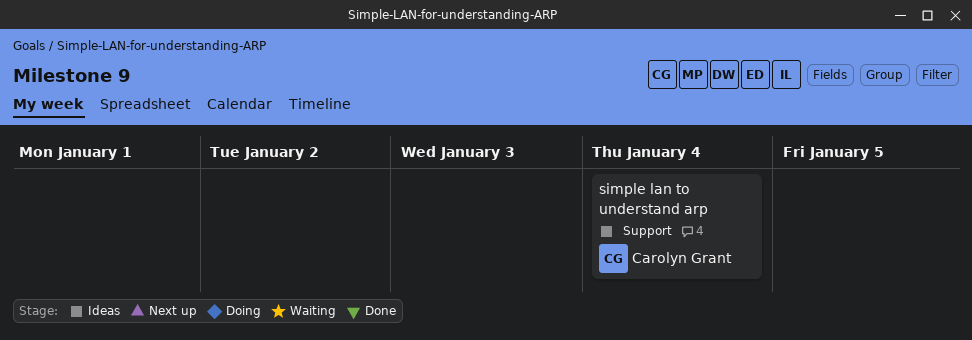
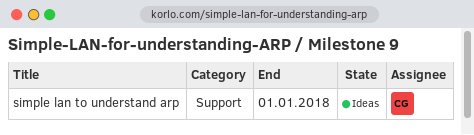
simple lan to understand arp, due: Jan 4 -> Jan 1

